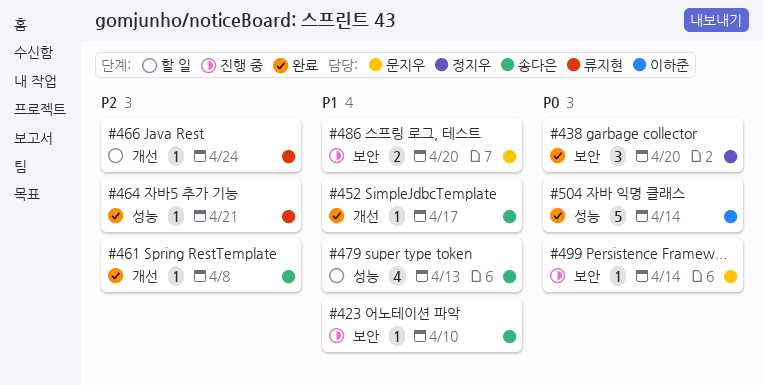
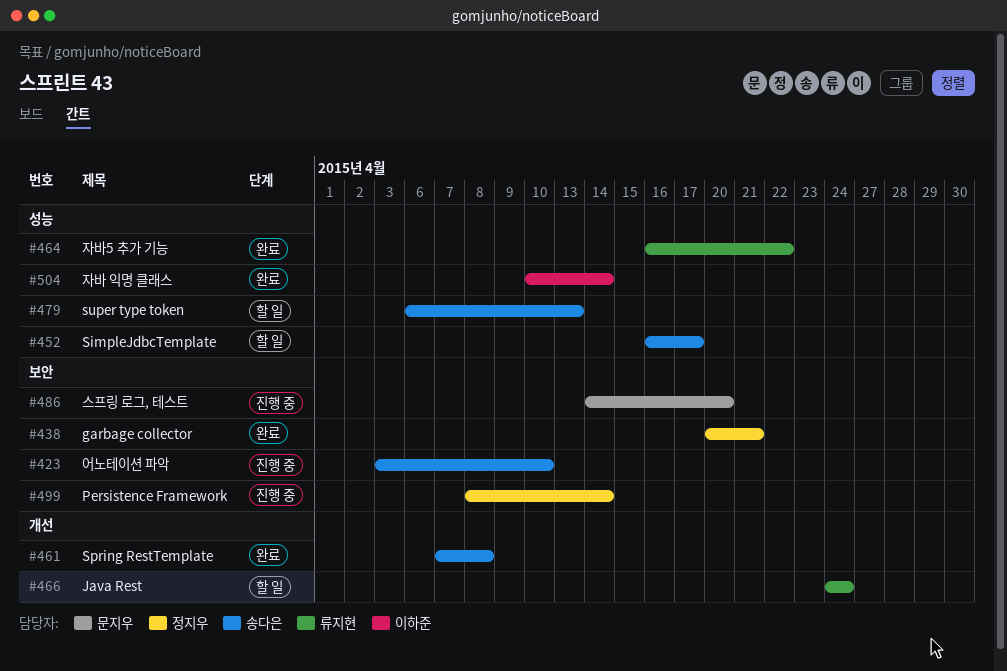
#438, due: Apr 20 -> Apr 21
#452, status: 완료 -> 할 일
#452, label: 개선 -> 성능
#464, due: Apr 21 -> Apr 22
#499, owner: 문지우 -> 정지우

